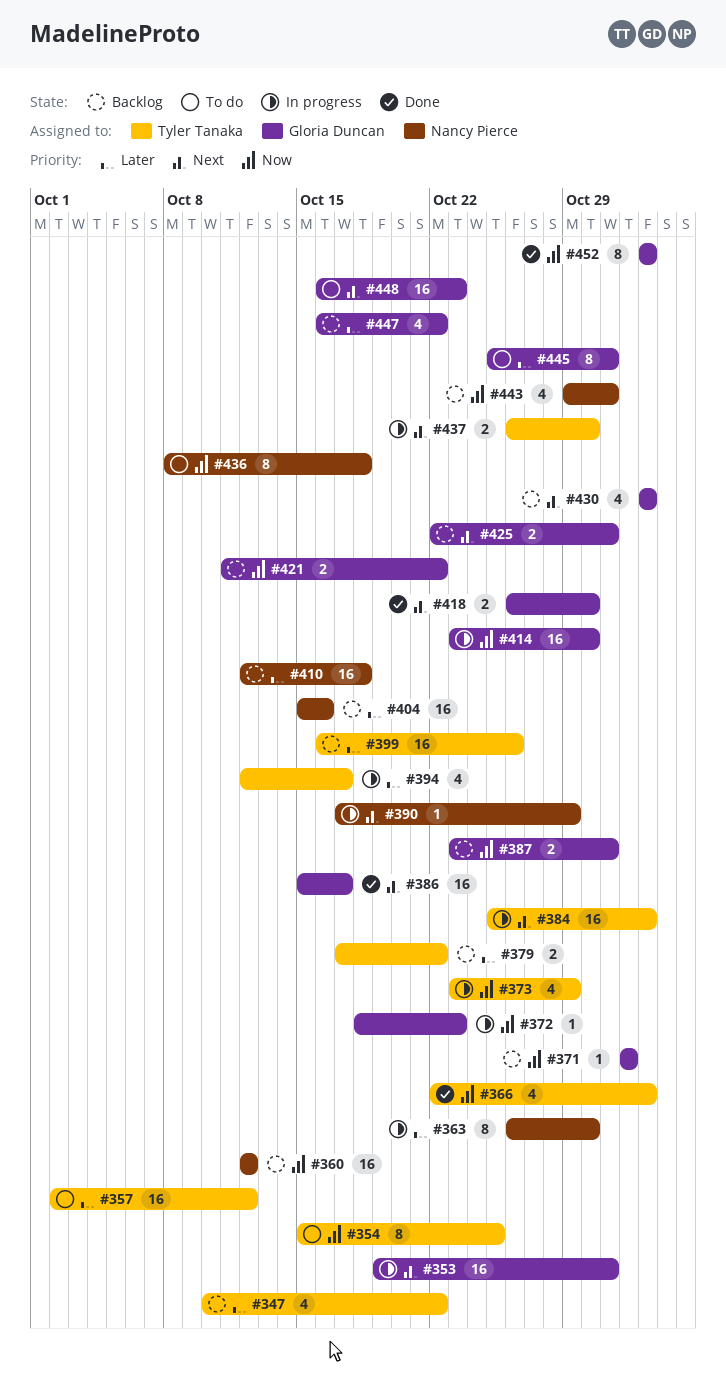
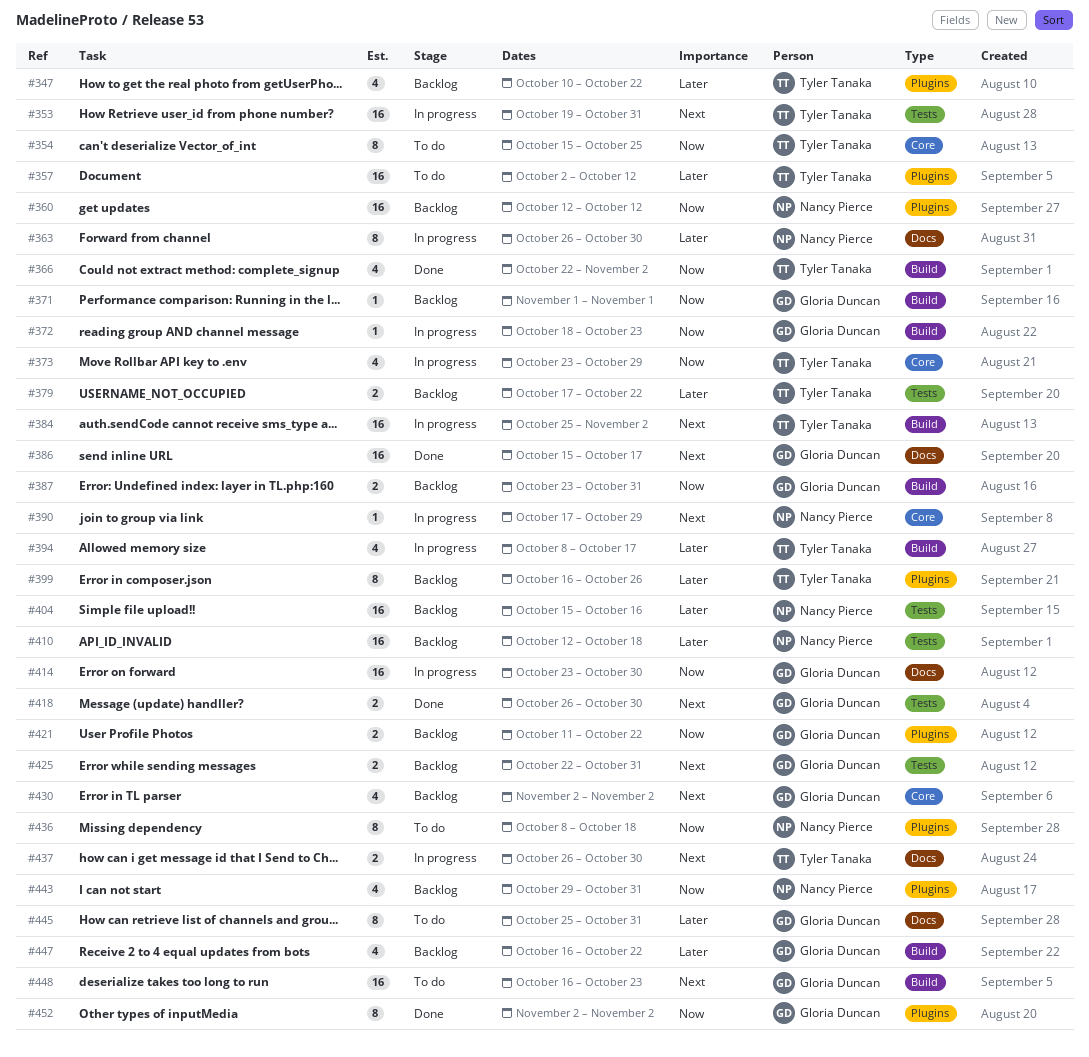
#353, owner: Gloria Duncan -> Tyler Tanaka
#394, start: Oct 12 -> Oct 8
#399, estimate: 16 -> 8

